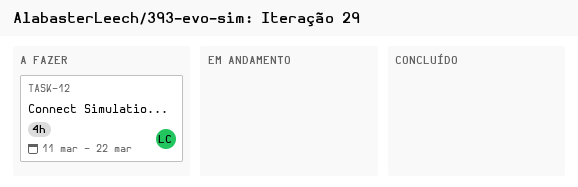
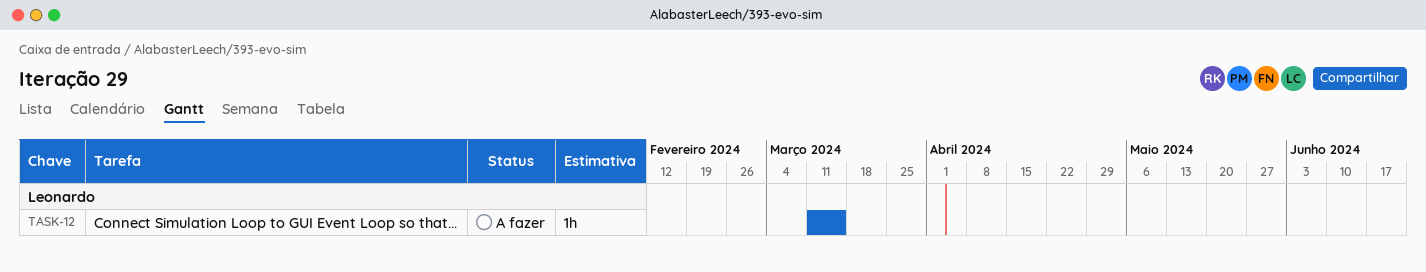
TASK-12, estimate: 4h -> 1h
TASK-12, due: Mar 22 -> Mar 15

